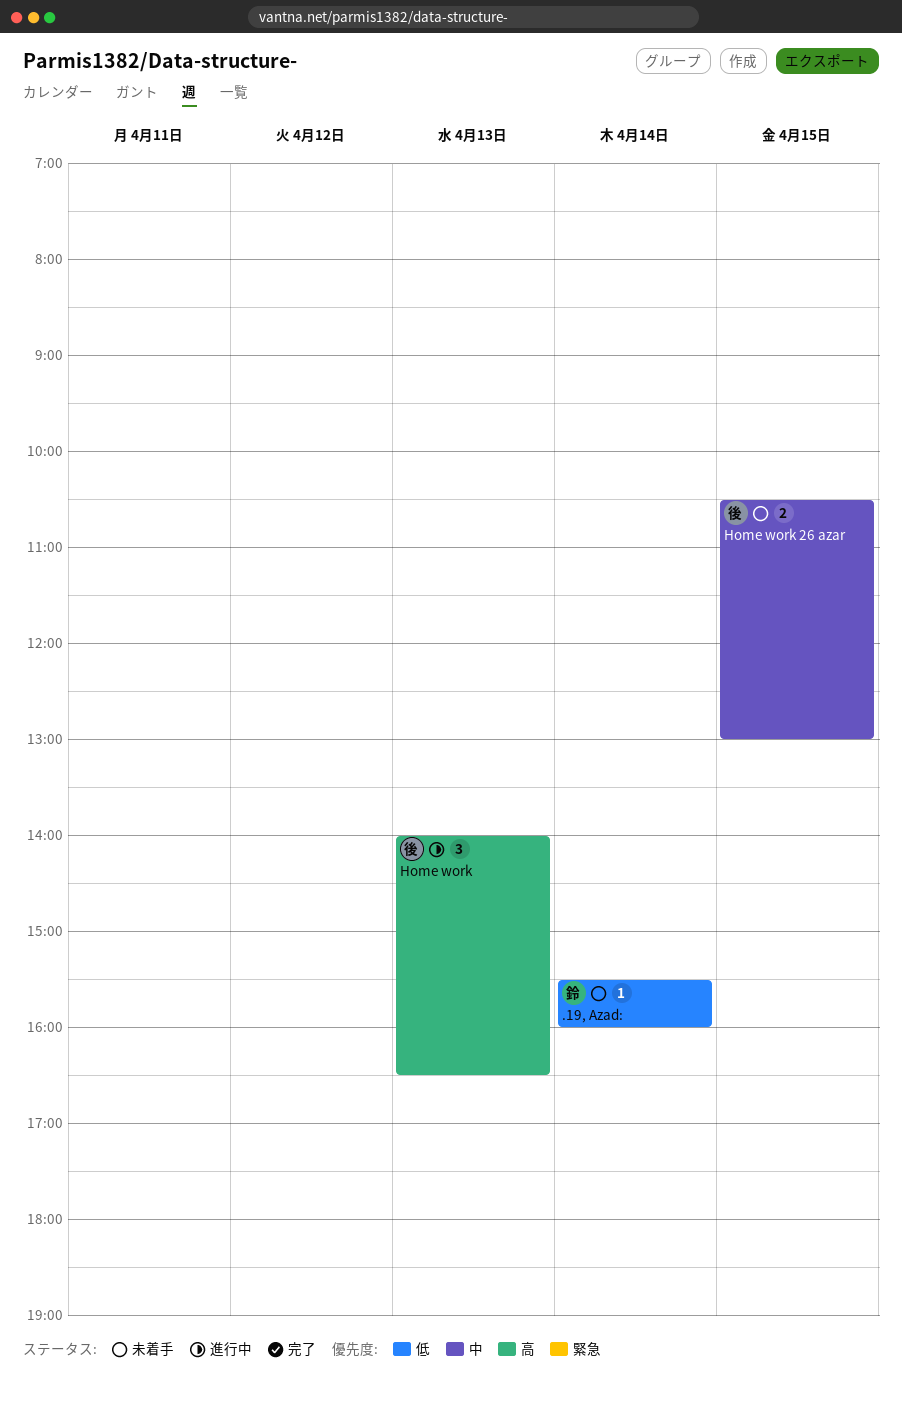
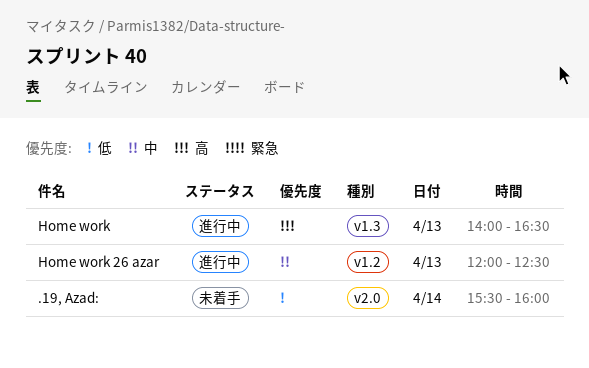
Home work 26 azar, status: 未着手 -> 進行中
Home work 26 azar, day: Apr 15 -> Apr 13
Home work 26 azar, begins: 10:30 -> 12:00
Home work 26 azar, ends: 13:00 -> 12:30

